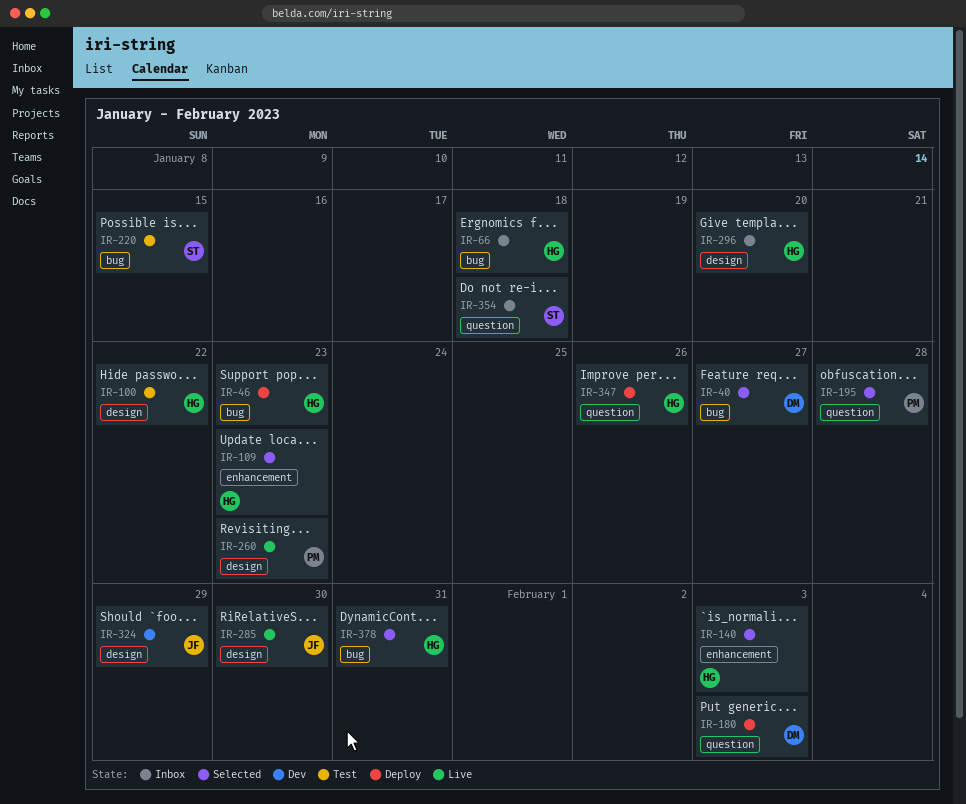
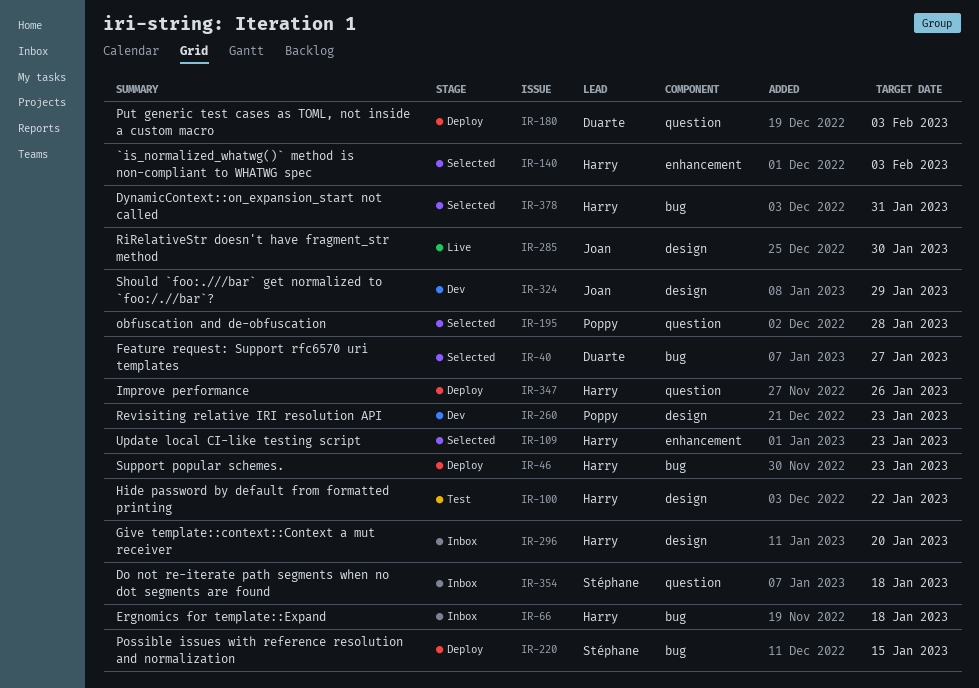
IR-220, status: Test -> Deploy
IR-260, status: Live -> Dev

